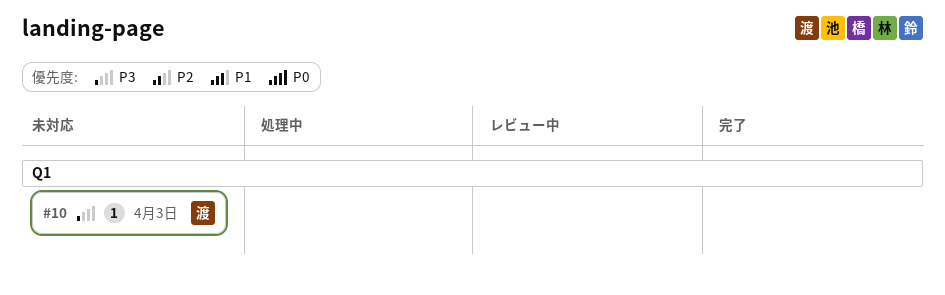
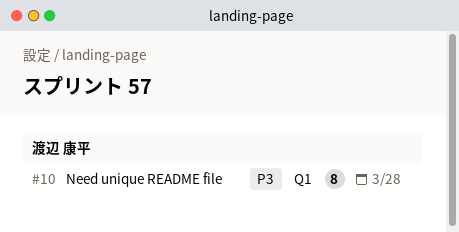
#10, estimate: 1 -> 8
#10, due: Apr 3 -> Mar 28

